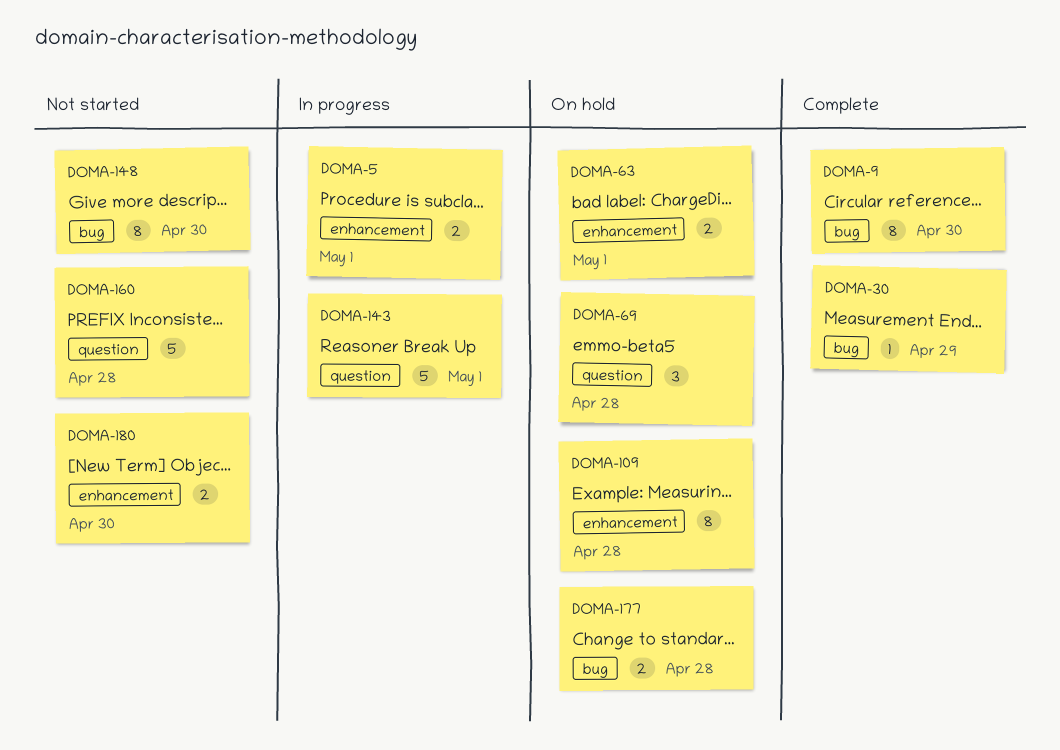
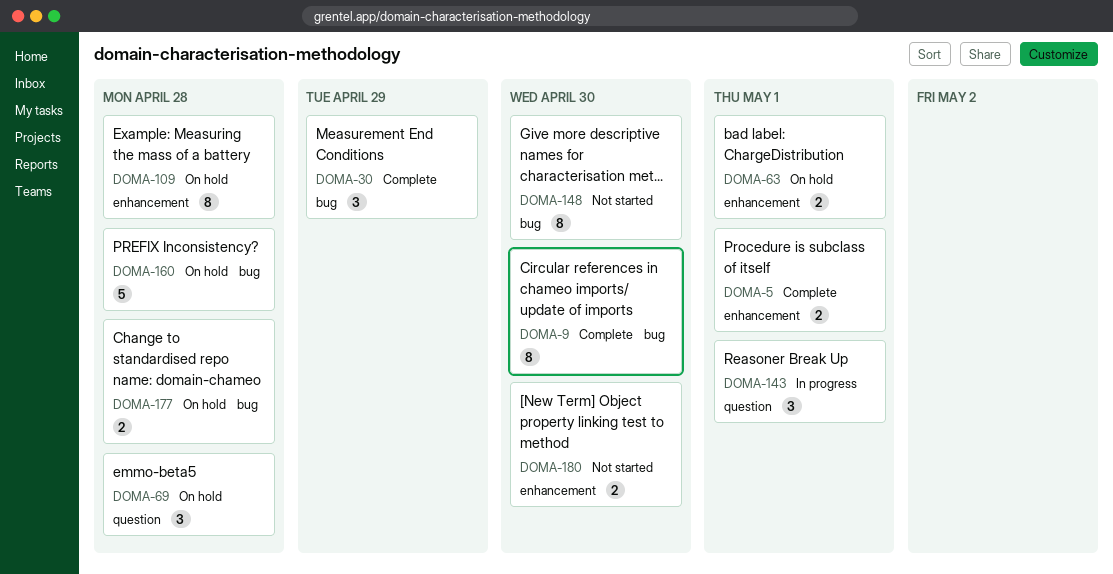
DOMA-5, status: In progress -> Complete
DOMA-30, estimate: 1 -> 3
DOMA-143, estimate: 5 -> 3
DOMA-160, status: Not started -> On hold
DOMA-160, label: question -> bug

